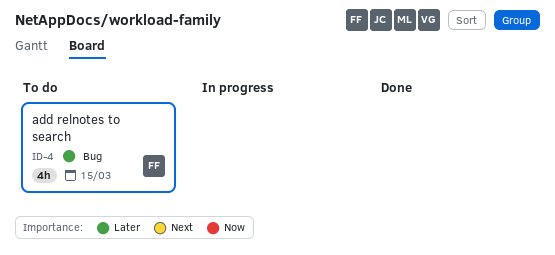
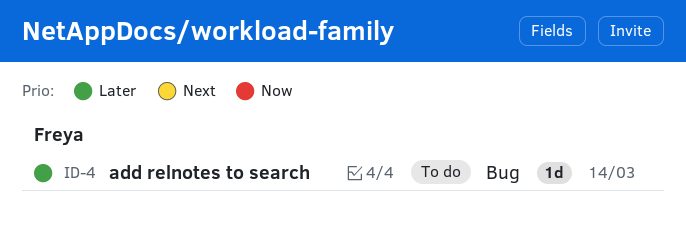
ID-4, estimate: 4h -> 1d
ID-4, due: Mar 15 -> Mar 14

